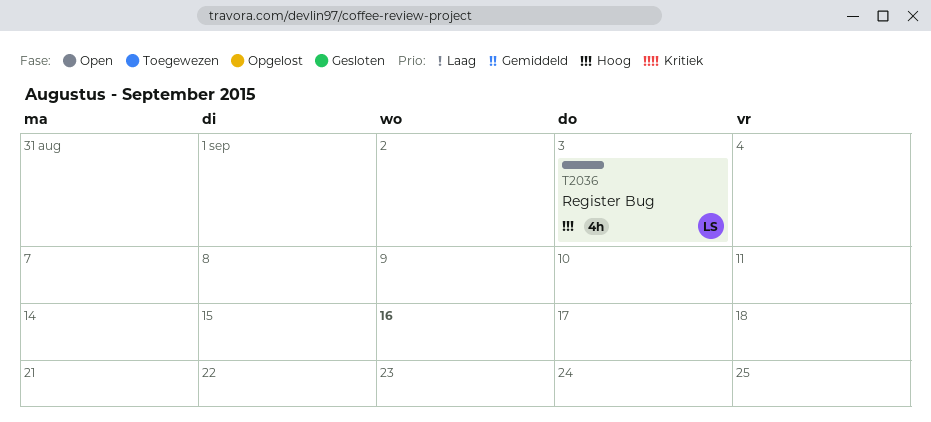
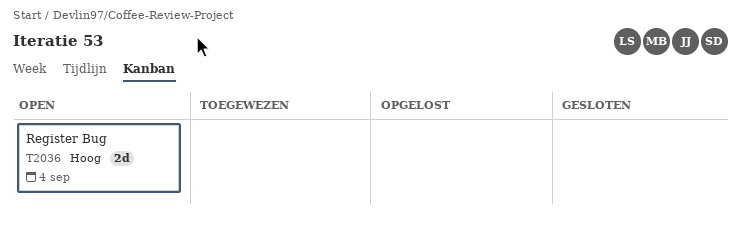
T2036, estimate: 4h -> 2d
T2036, due: Sep 3 -> Sep 4

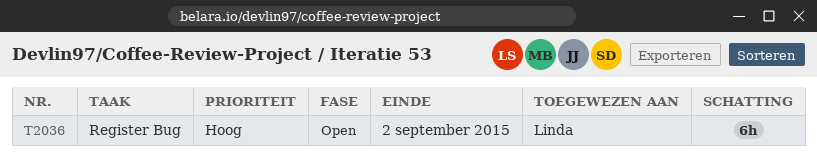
T2036, estimate: 2d -> 6h
T2036, due: Sep 4 -> Sep 2

